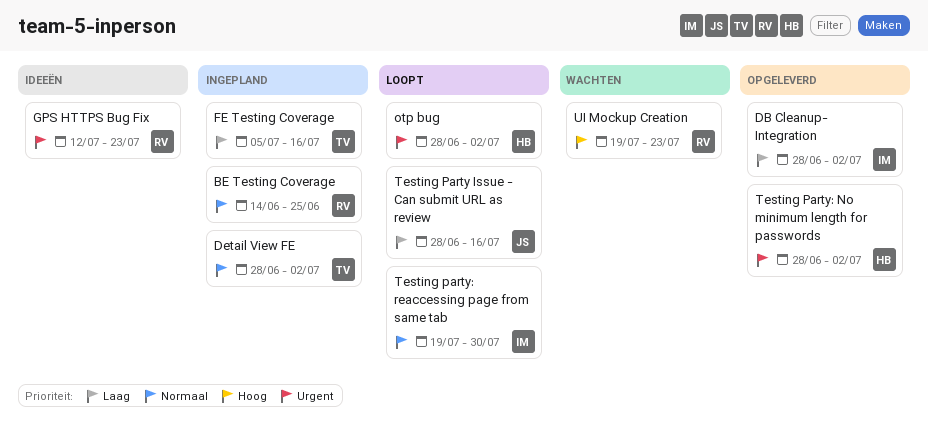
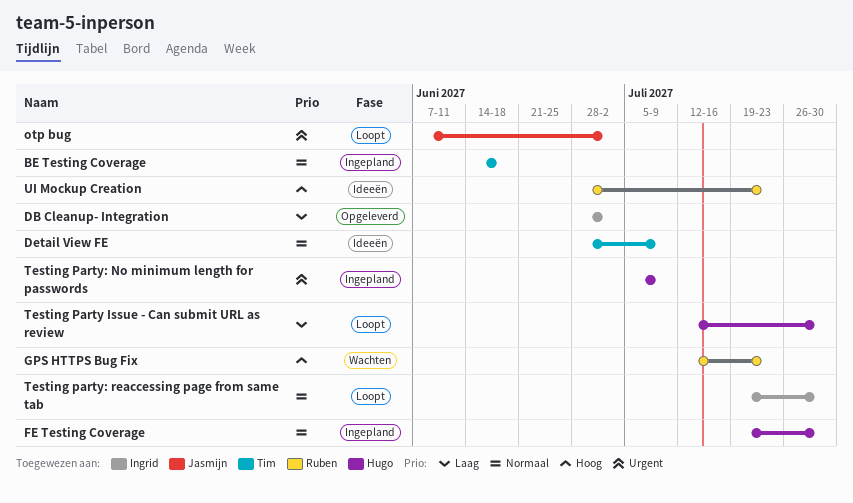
BE Testing Coverage, owner: Ruben -> Tim
BE Testing Coverage, due: Jun 25 -> Jun 18
Detail View FE, status: Ingepland -> Ideeën
Detail View FE, due: Jul 2 -> Jul 9
FE Testing Coverage, owner: Tim -> Hugo
FE Testing Coverage, priority: Laag -> Normaal
FE Testing Coverage, start: Jul 5 -> Jul 19
FE Testing Coverage, due: Jul 16 -> Jul 30
GPS HTTPS Bug Fix, status: Ideeën -> Wachten
GPS HTTPS Bug Fix, priority: Urgent -> Hoog
otp bug, owner: Hugo -> Jasmijn
otp bug, start: Jun 28 -> Jun 7
Testing Party Issue - Can submit URL as review, owner: Jasmijn -> Hugo
Testing Party Issue - Can submit URL as review, start: Jun 28 -> Jul 12
Testing Party Issue - Can submit URL as review, due: Jul 16 -> Jul 30
Testing Party: No minimum length for passwords, status: Opgeleverd -> Ingepland
Testing Party: No minimum length for passwords, start: Jun 28 -> Jul 5
Testing Party: No minimum length for passwords, due: Jul 2 -> Jul 9
UI Mockup Creation, status: Wachten -> Ideeën
UI Mockup Creation, start: Jul 19 -> Jun 28

